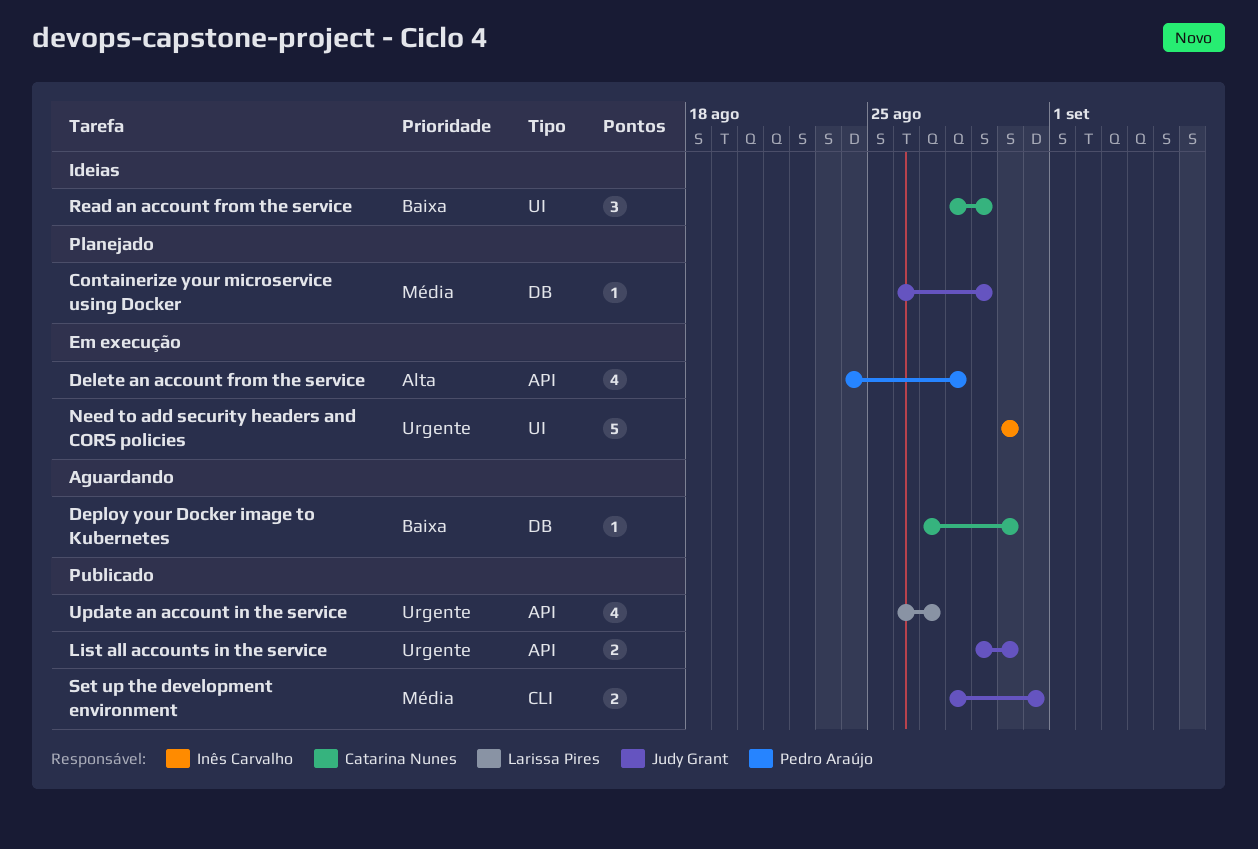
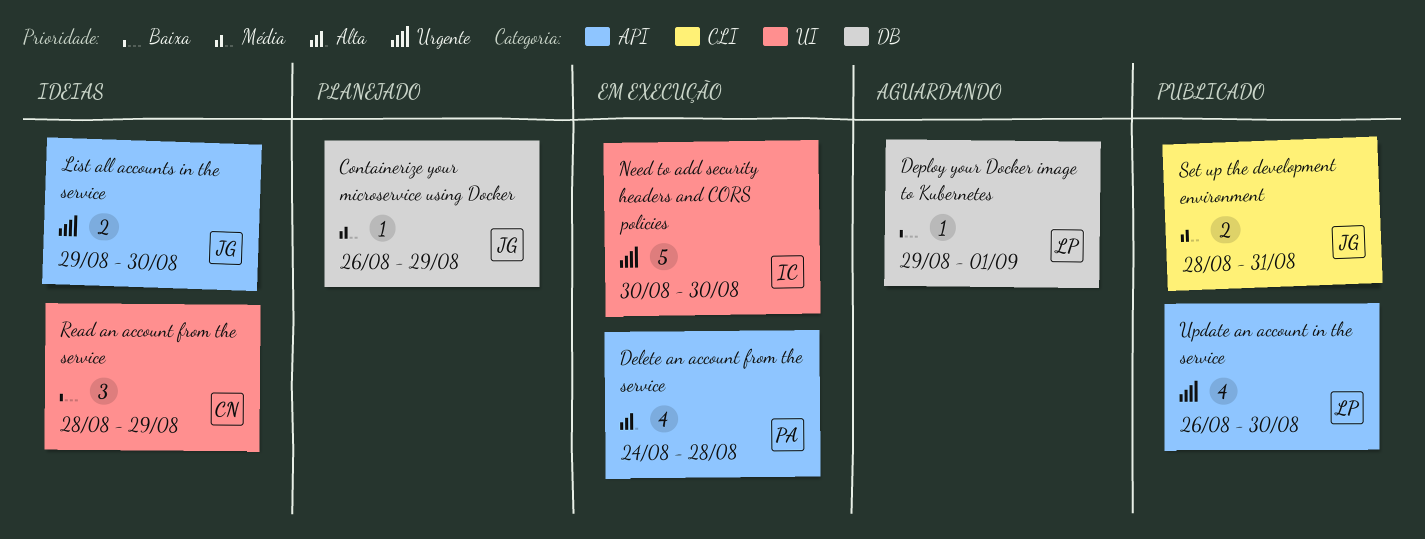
Deploy your Docker image to Kubernetes, owner: Catarina Nunes -> Larissa Pires
Deploy your Docker image to Kubernetes, start: Aug 27 -> Aug 29
Deploy your Docker image to Kubernetes, due: Aug 30 -> Sep 1
List all accounts in the service, status: Publicado -> Ideias
Update an account in the service, due: Aug 27 -> Aug 30

